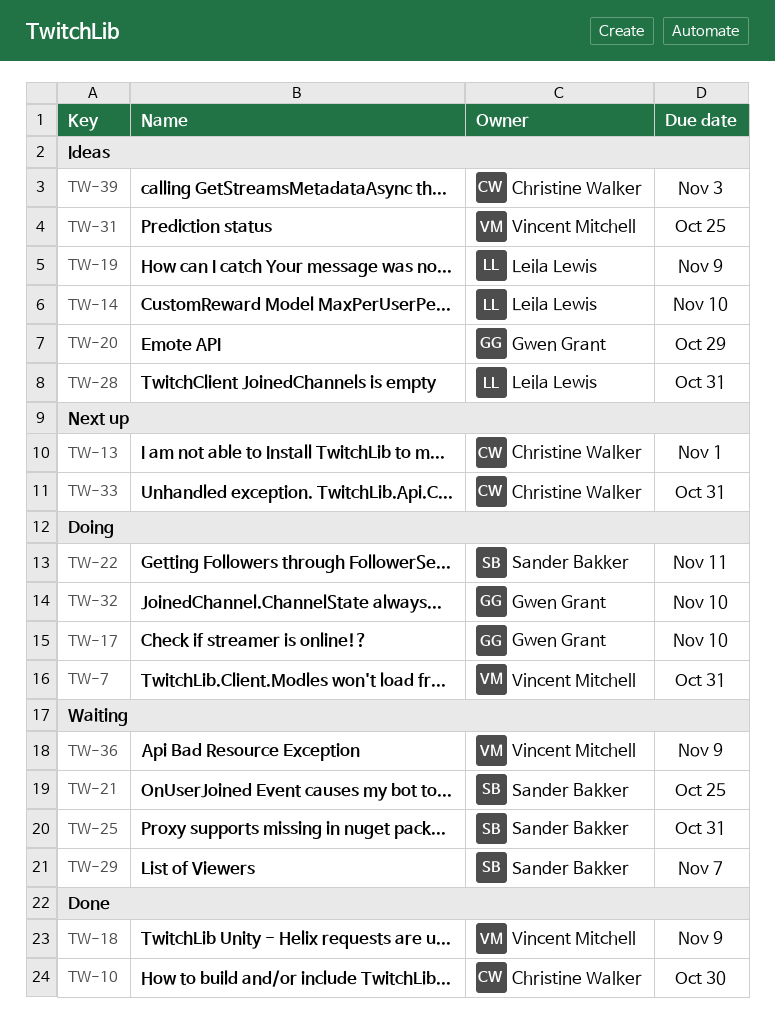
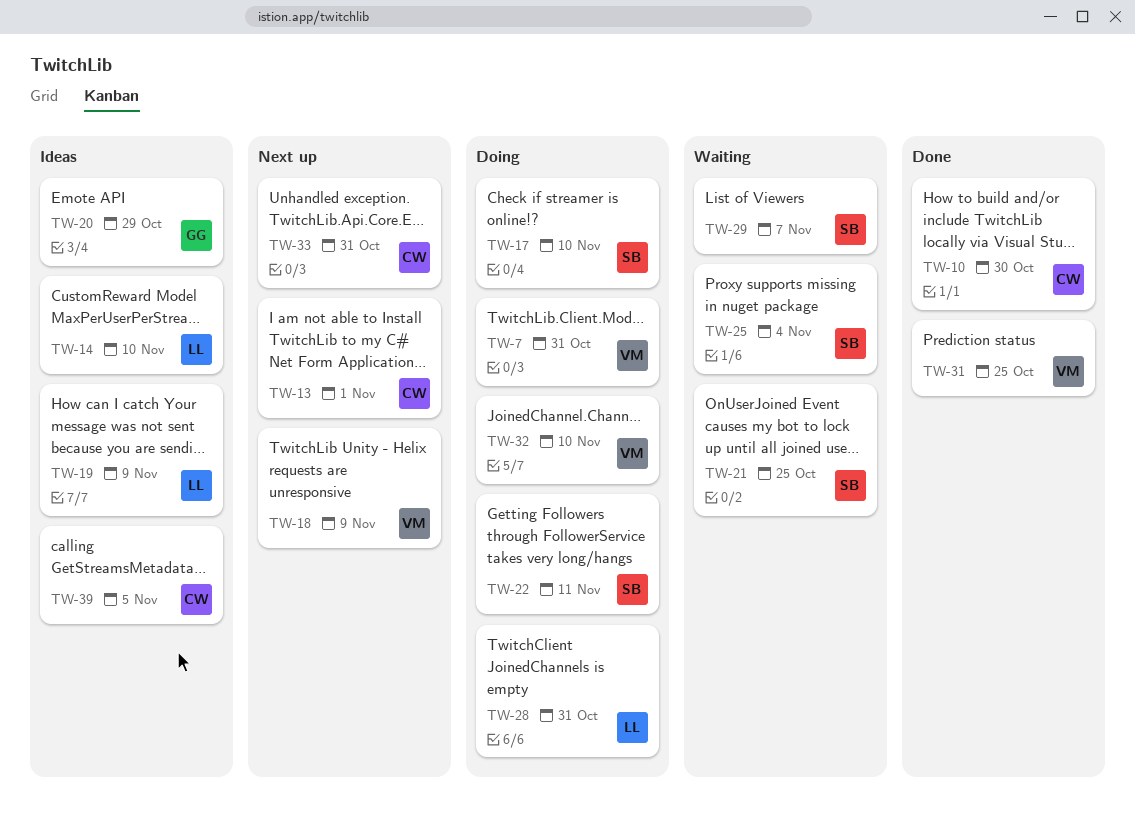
TW-17, owner: Gwen Grant -> Sander Bakker
TW-18, status: Done -> Next up
TW-25, due: Oct 31 -> Nov 4
TW-28, status: Ideas -> Doing
TW-31, status: Ideas -> Done
TW-32, owner: Gwen Grant -> Vincent Mitchell
TW-36: present -> none
TW-39, due: Nov 3 -> Nov 5

